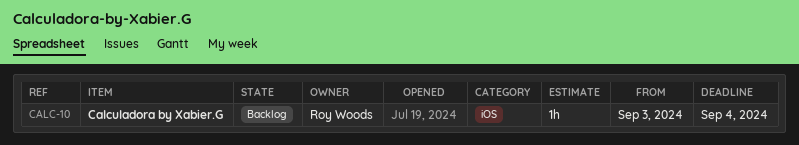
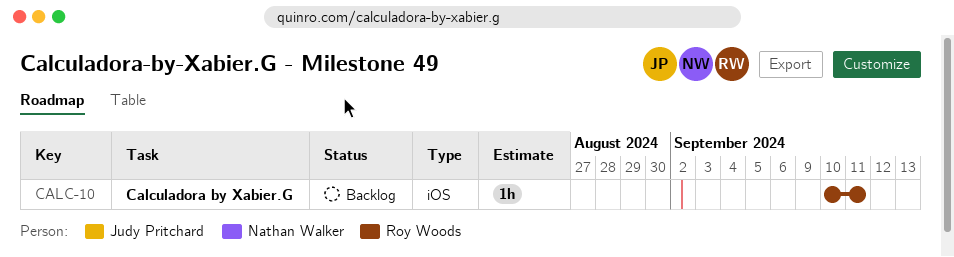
CALC-10, start: Sep 3 -> Sep 10
CALC-10, due: Sep 4 -> Sep 11

